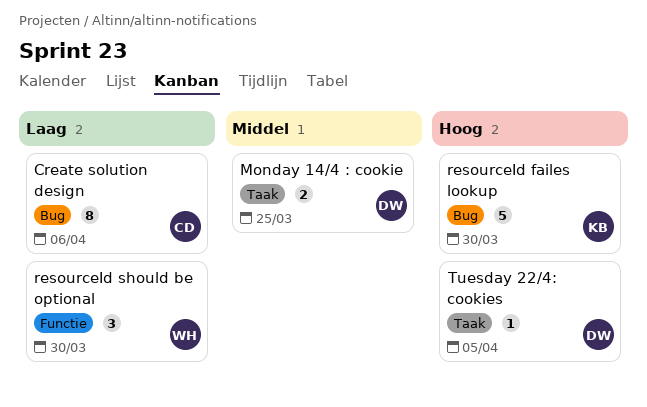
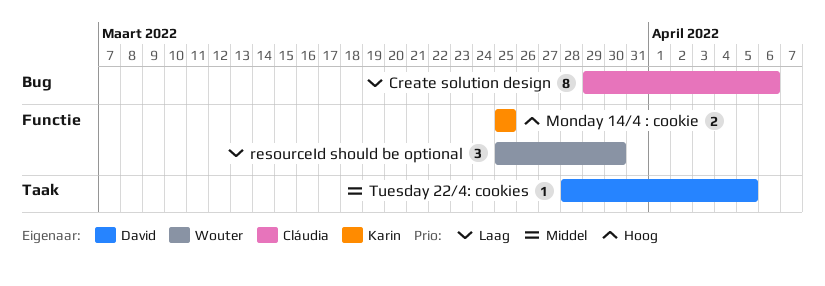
Monday 14/4 : cookie, owner: David -> Karin
Monday 14/4 : cookie, priority: Middel -> Hoog
Monday 14/4 : cookie, label: Taak -> Functie
resourceId failes lookup: present -> none
Tuesday 22/4: cookies, priority: Hoog -> Middel

